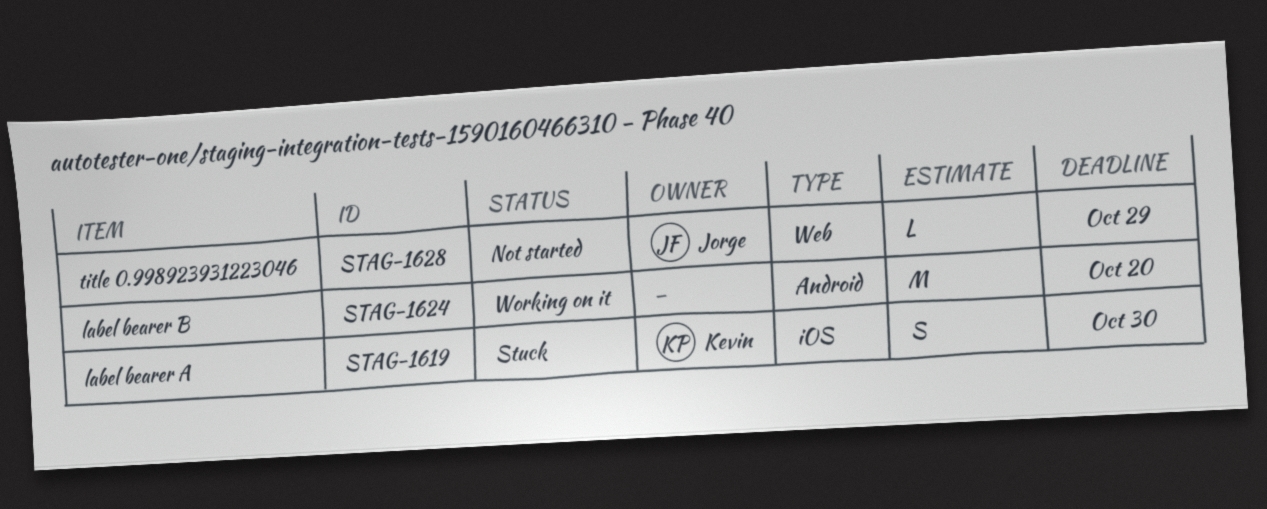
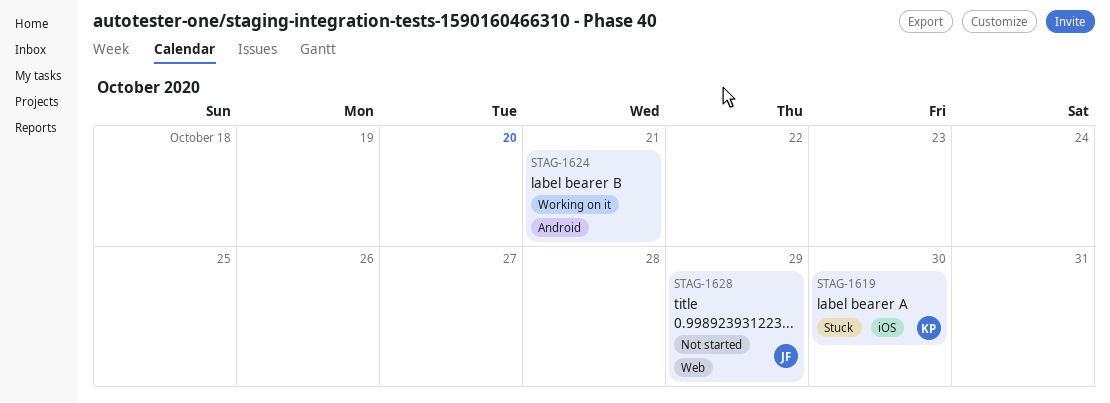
STAG-1624, due: Oct 20 -> Oct 21

